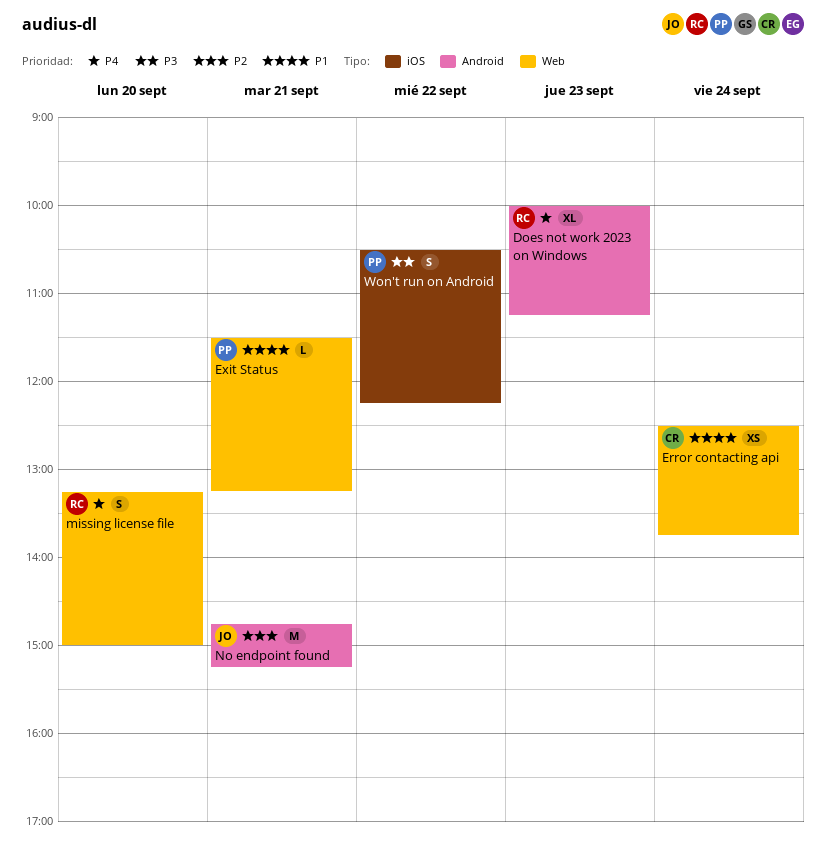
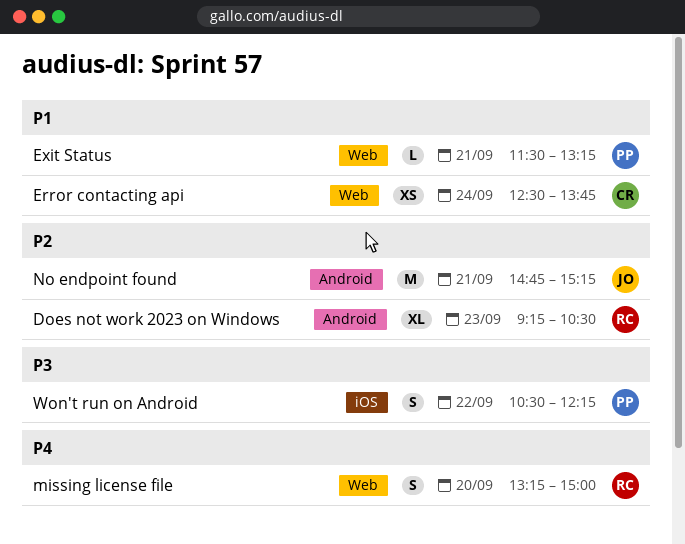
Does not work 2023 on Windows, priority: P4 -> P2
Does not work 2023 on Windows, begins: 10:00 -> 09:15
Does not work 2023 on Windows, ends: 11:15 -> 10:30

